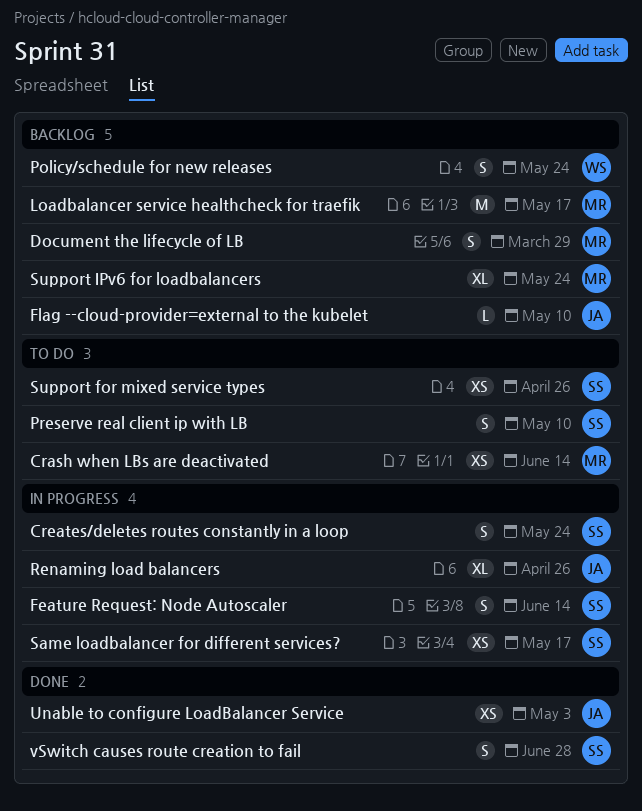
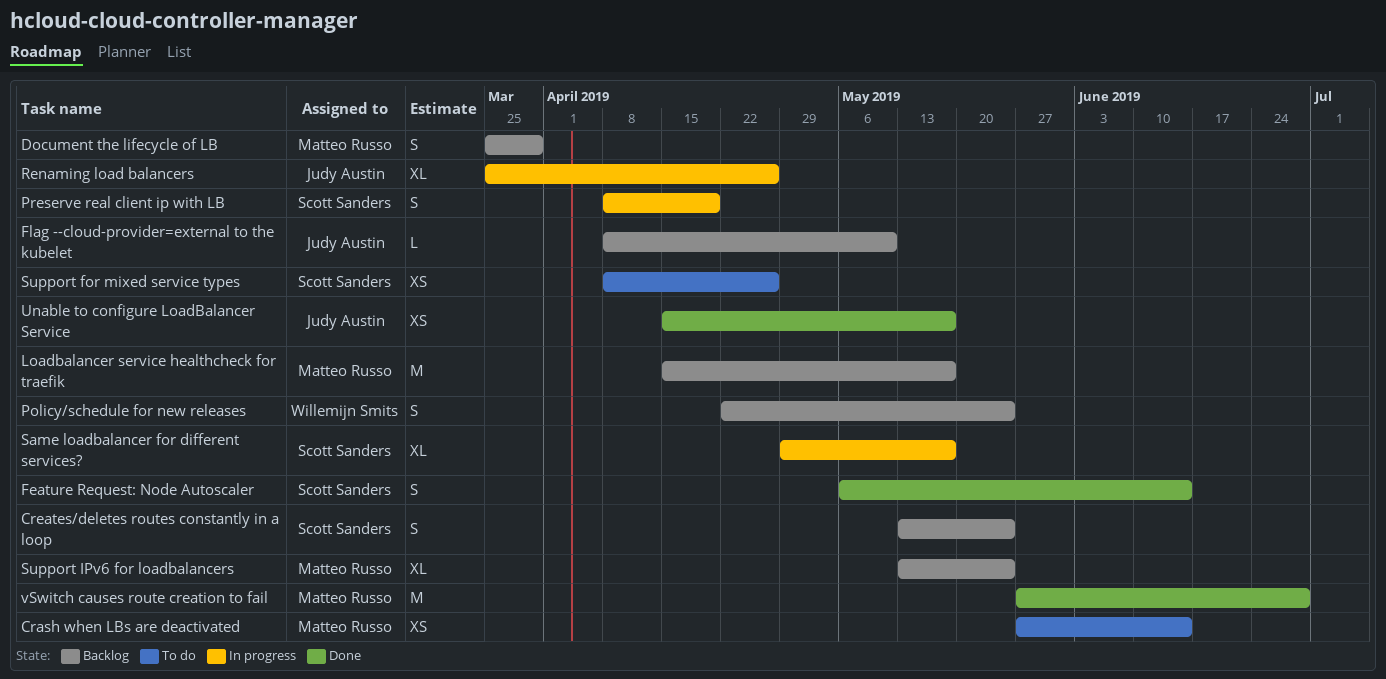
Creates/deletes routes constantly in a loop, status: In progress -> Backlog
Feature Request: Node Autoscaler, status: In progress -> Done
Preserve real client ip with LB, status: To do -> In progress
Preserve real client ip with LB, due: May 10 -> Apr 19
Same loadbalancer for different services?, estimate: XS -> XL
Unable to configure LoadBalancer Service, due: May 3 -> May 17
vSwitch causes route creation to fail, owner: Scott Sanders -> Matteo Russo
vSwitch causes route creation to fail, estimate: S -> M

